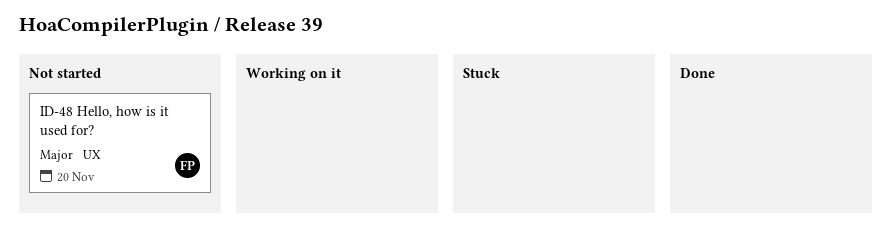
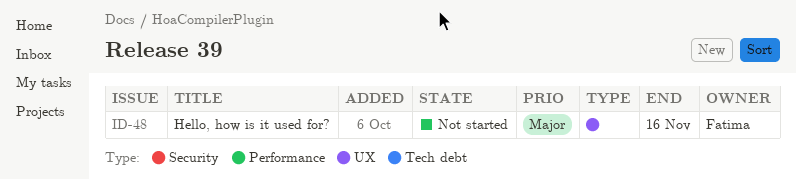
ID-48, due: Nov 20 -> Nov 16

